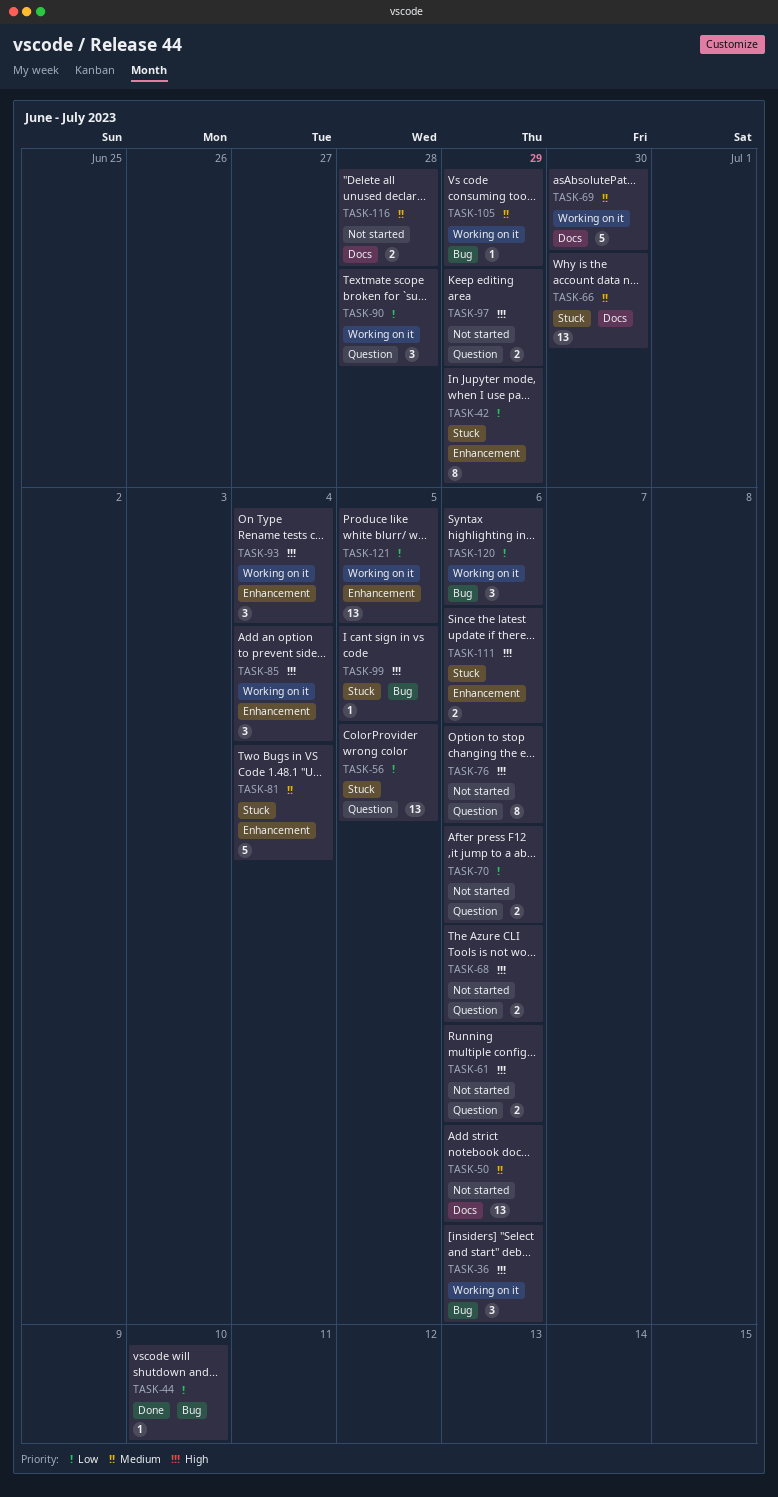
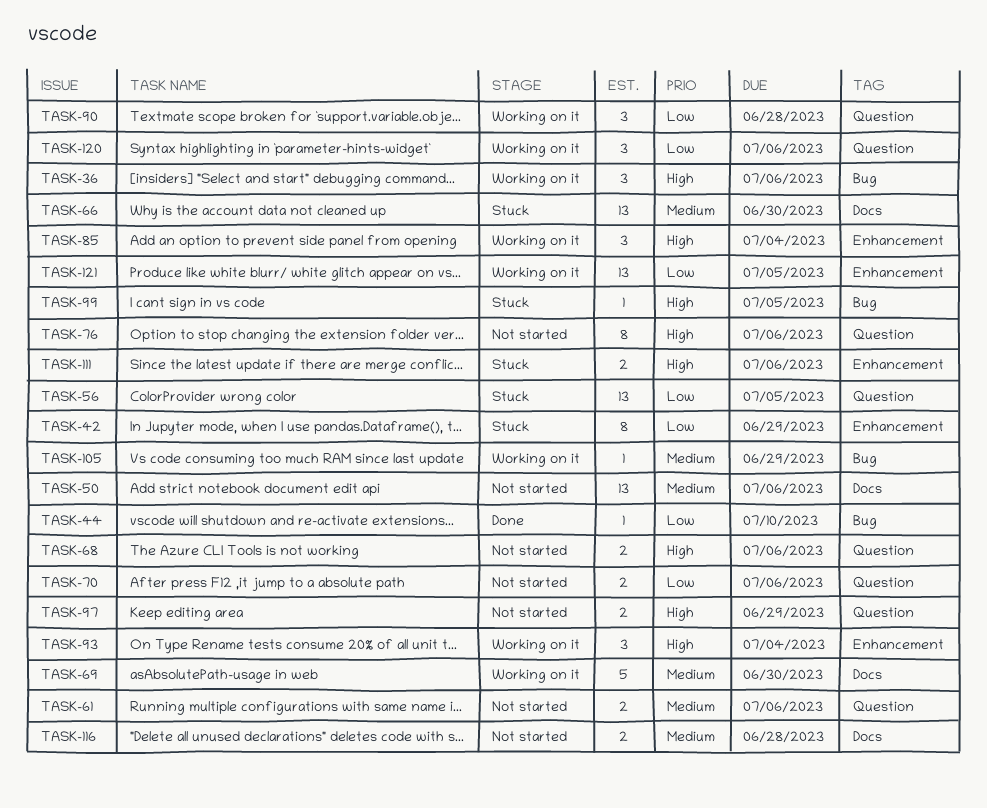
TASK-61, priority: High -> Medium
TASK-81: present -> none
TASK-120, label: Bug -> Question

